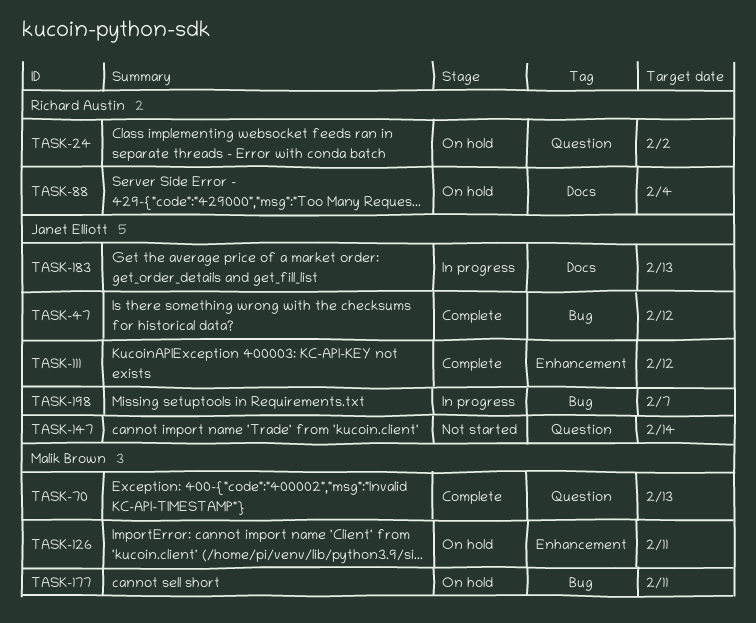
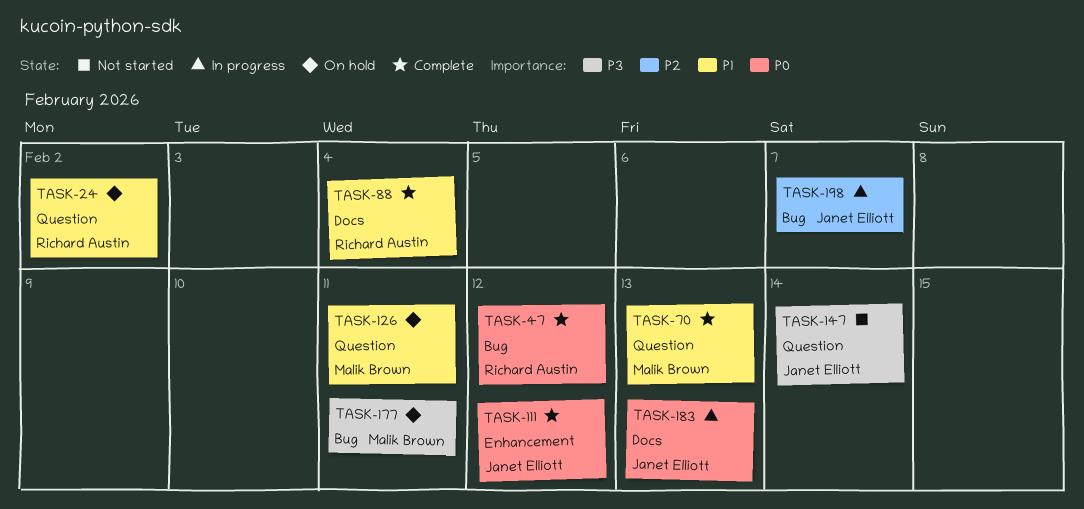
TASK-47, owner: Janet Elliott -> Richard Austin
TASK-88, status: On hold -> Complete
TASK-126, label: Enhancement -> Question

